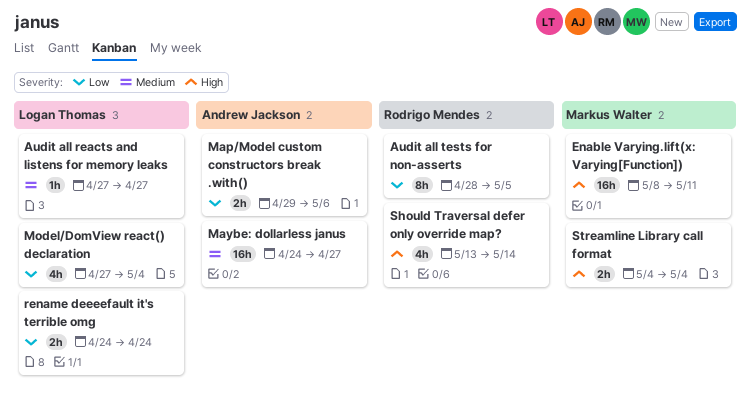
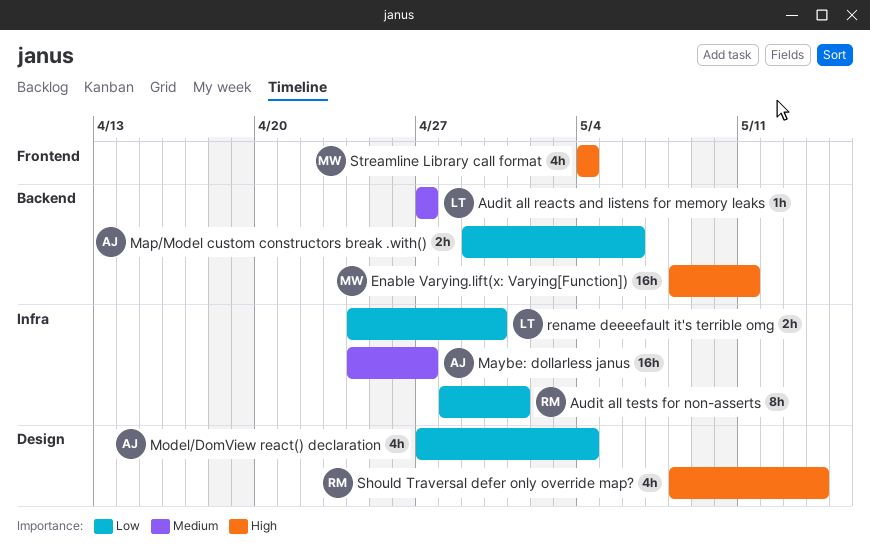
Audit all tests for non-asserts, due: May 5 -> May 1
Model/DomView react() declaration, owner: Logan Thomas -> Andrew Jackson
rename deeeefault it's terrible omg, due: Apr 24 -> Apr 30
Should Traversal defer only override map?, start: May 13 -> May 8
Streamline Library call format, estimate: 2h -> 4h

